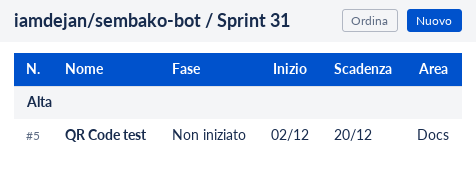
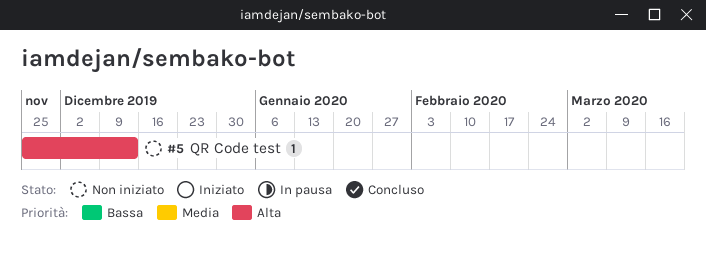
#5, start: Dec 2 -> Nov 25
#5, due: Dec 20 -> Dec 13

